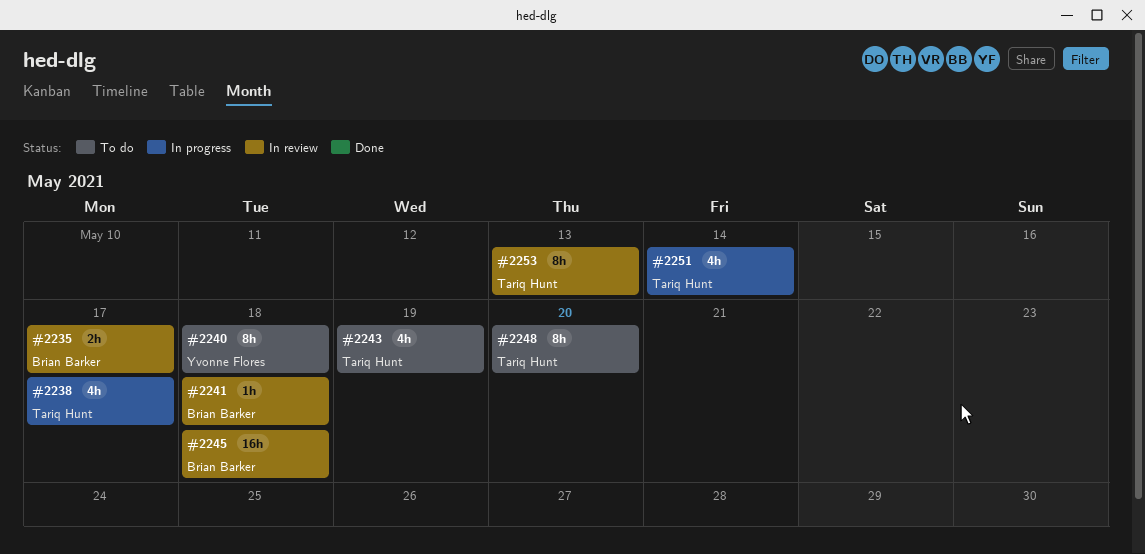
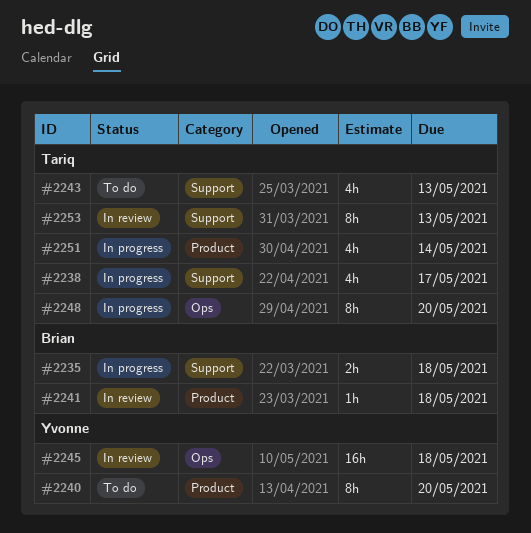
#2235, status: In review -> In progress
#2235, due: May 17 -> May 18
#2240, due: May 18 -> May 20
#2243, due: May 19 -> May 13
#2245, owner: Brian Barker -> Yvonne Flores
#2248, status: To do -> In progress

